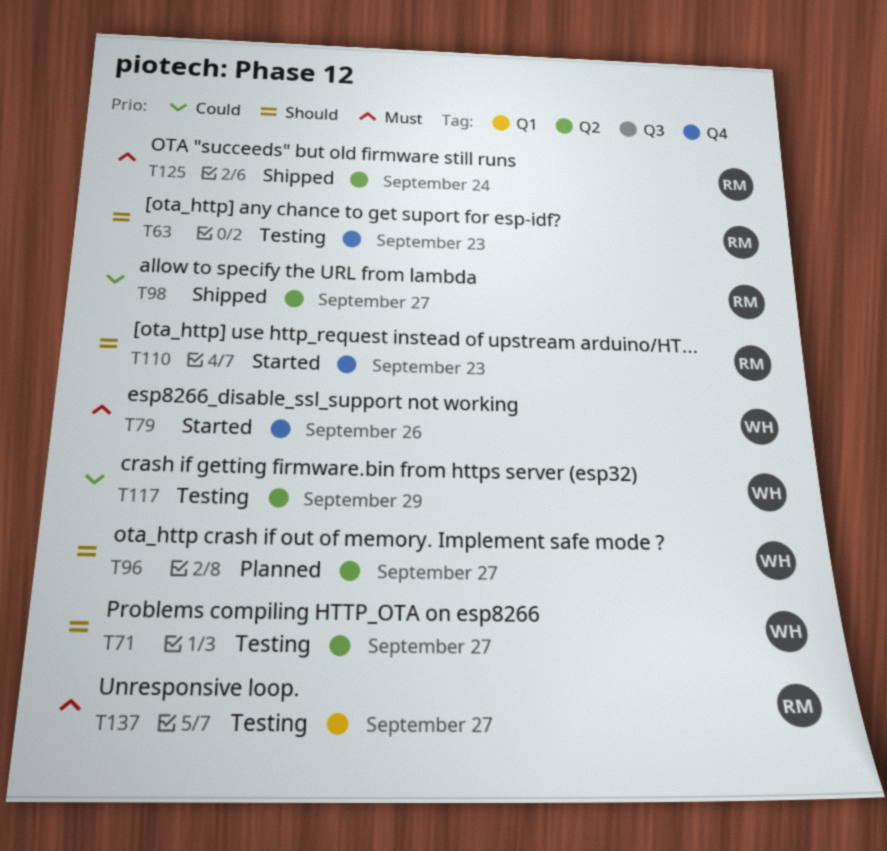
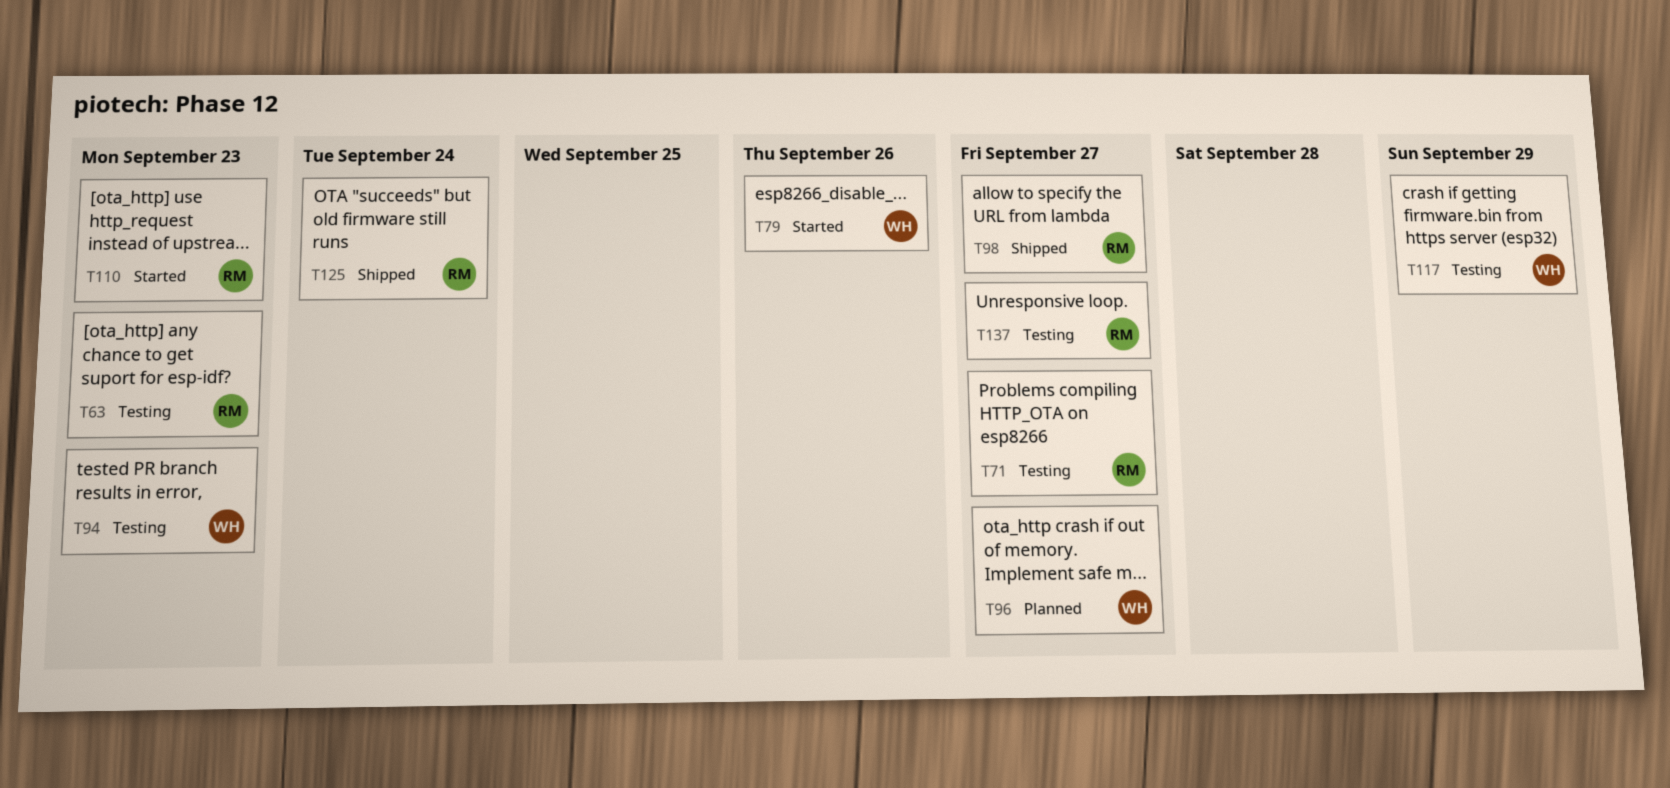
T71, owner: WH -> RM
T94: none -> present

